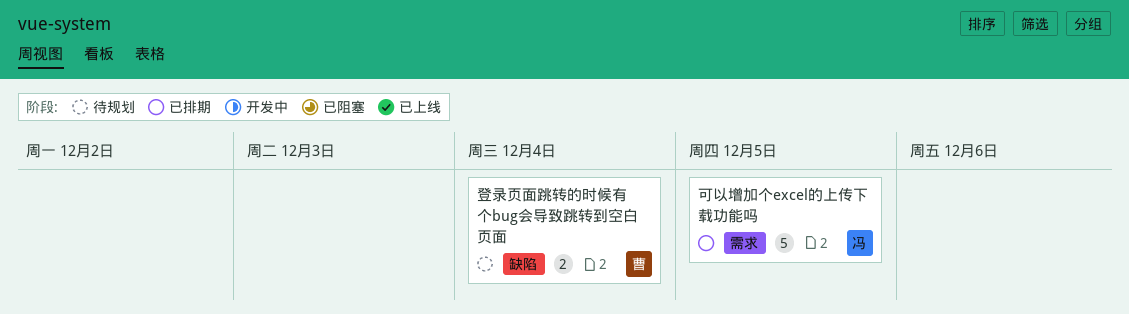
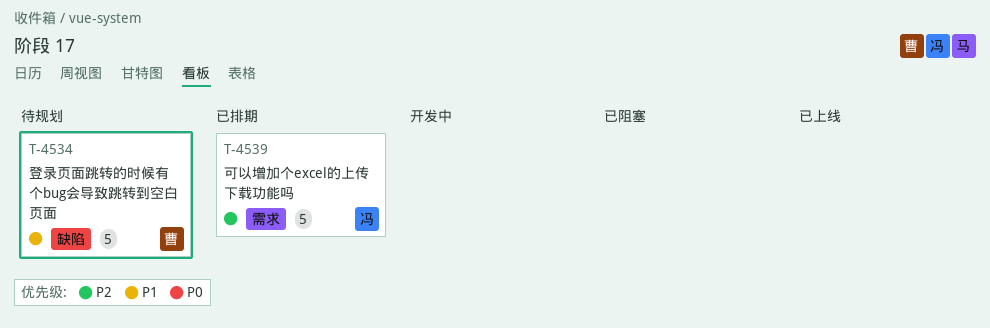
登录页面跳转的时候有个bug会导致跳转到空白页面, estimate: 2 -> 5

